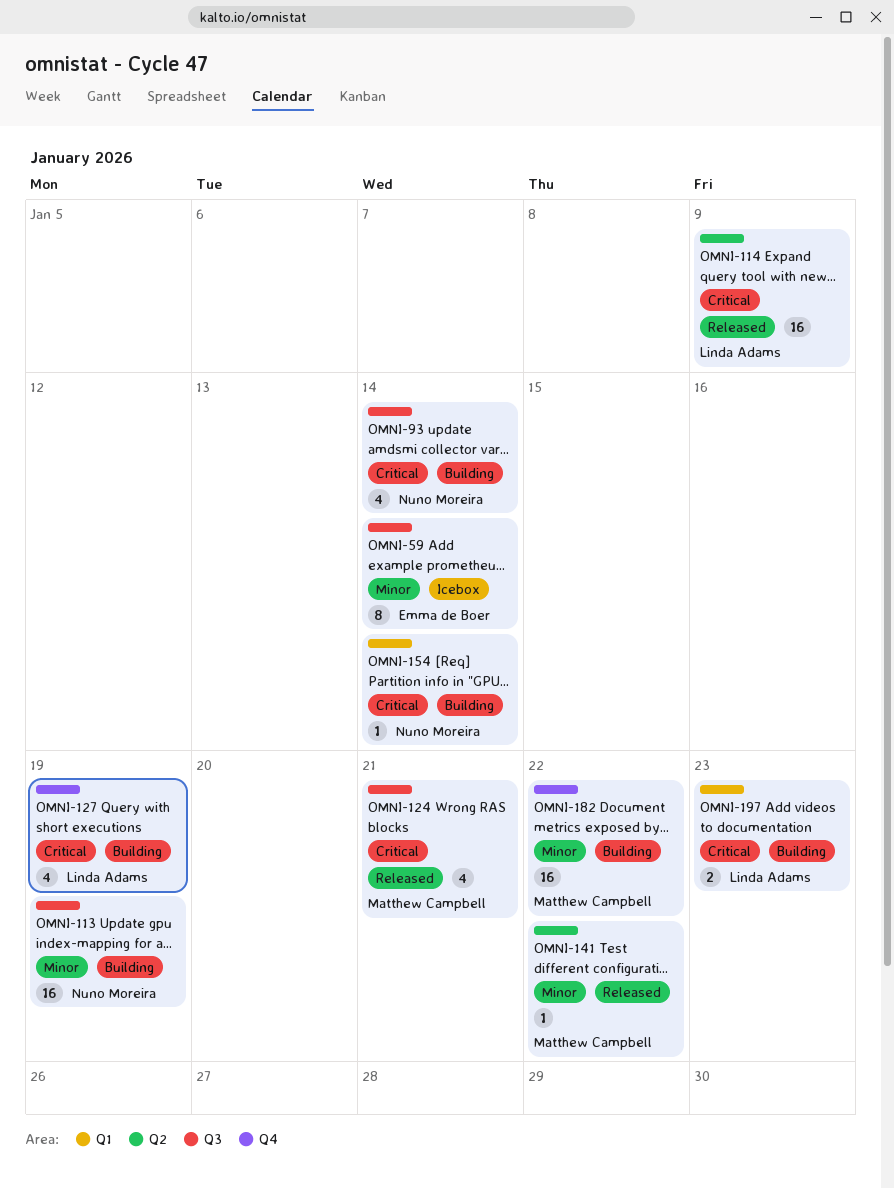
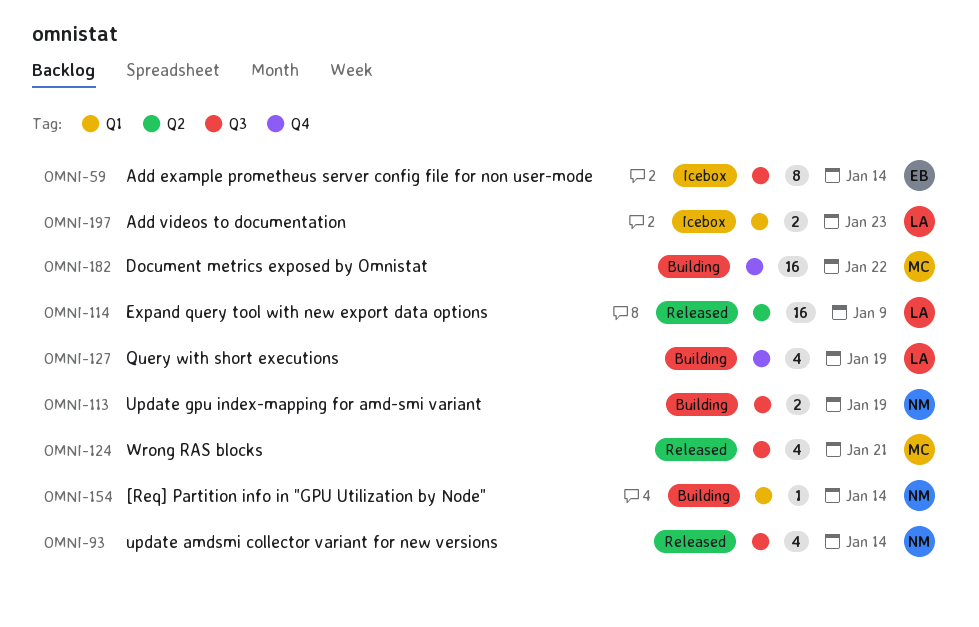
OMNI-93, status: Building -> Released
OMNI-113, estimate: 16 -> 2
OMNI-141: present -> none
OMNI-197, status: Building -> Icebox

